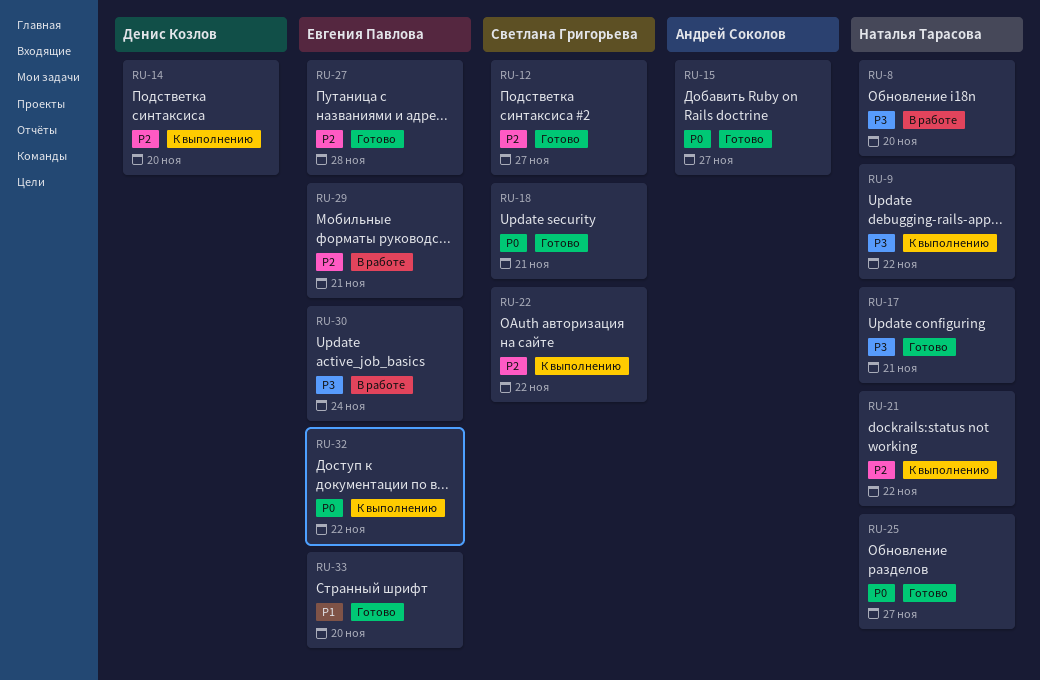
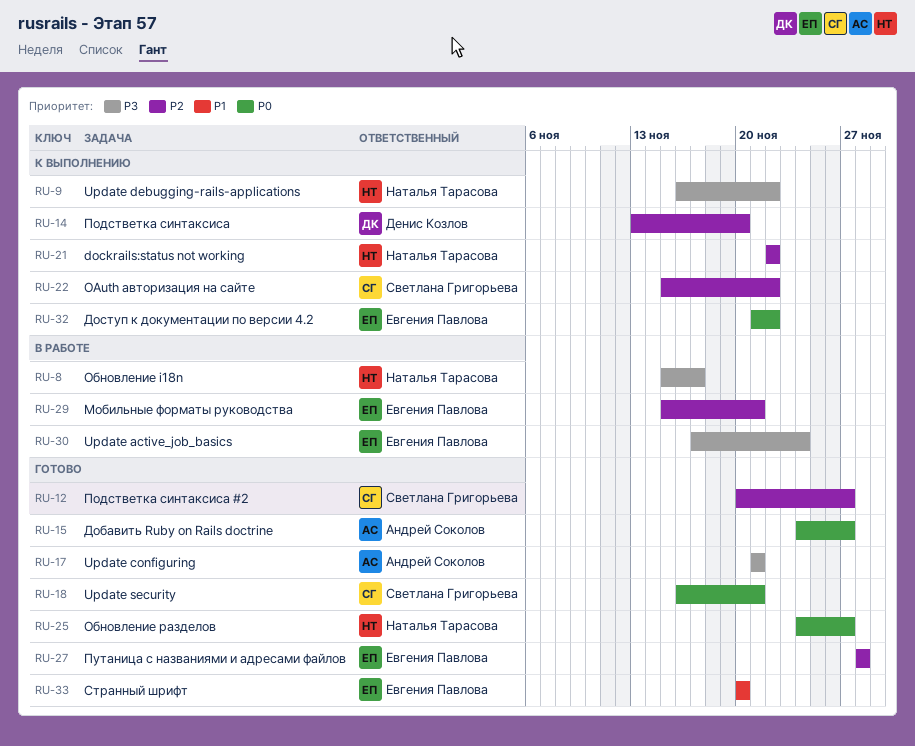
RU-8, due: Nov 20 -> Nov 17
RU-17, owner: Наталья Тарасова -> Андрей Соколов

